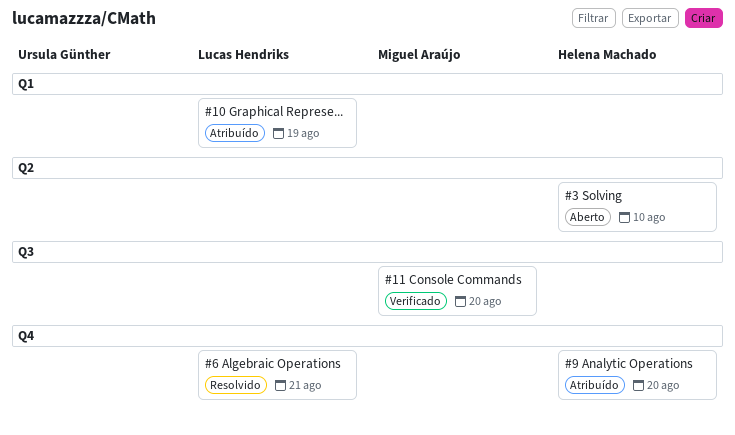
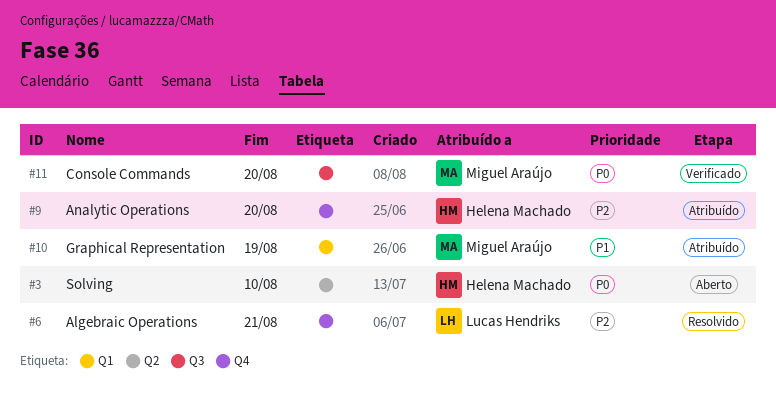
#10, owner: Lucas Hendriks -> Miguel Araújo

